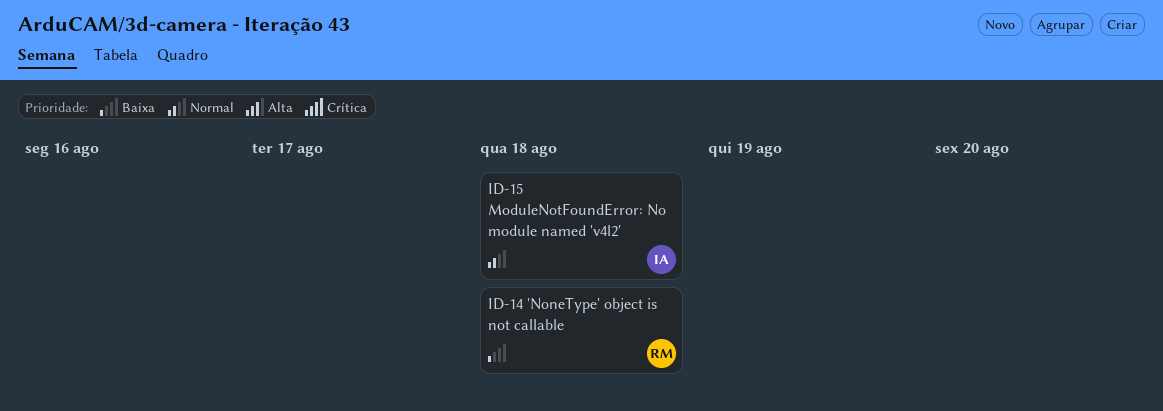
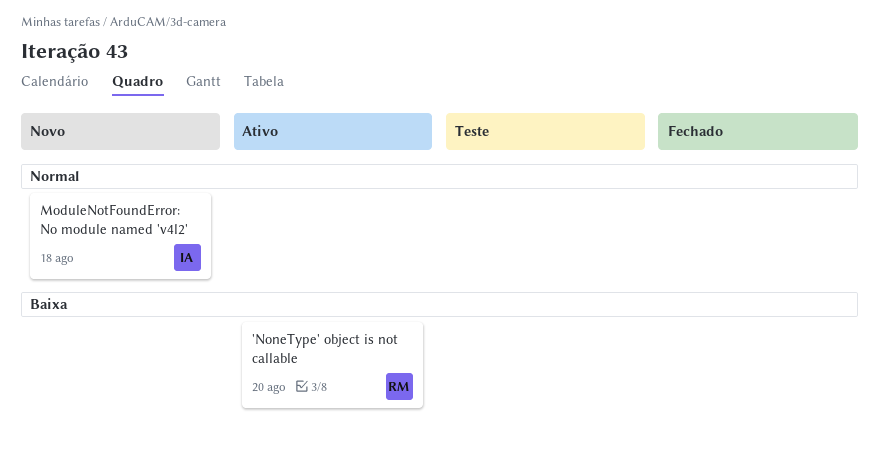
'NoneType' object is not callable, due: Aug 18 -> Aug 20

